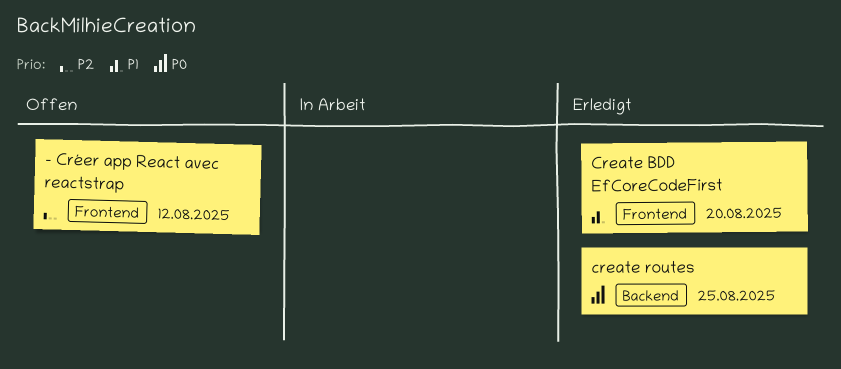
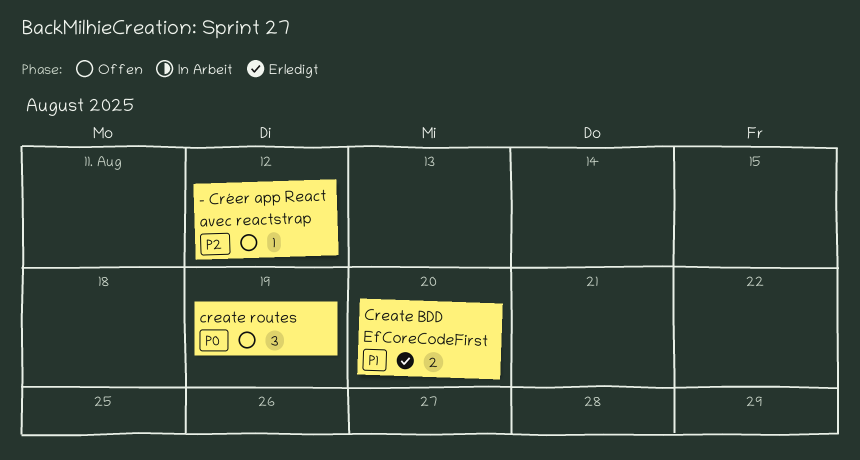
create routes, status: Erledigt -> Offen
create routes, due: Aug 25 -> Aug 19

